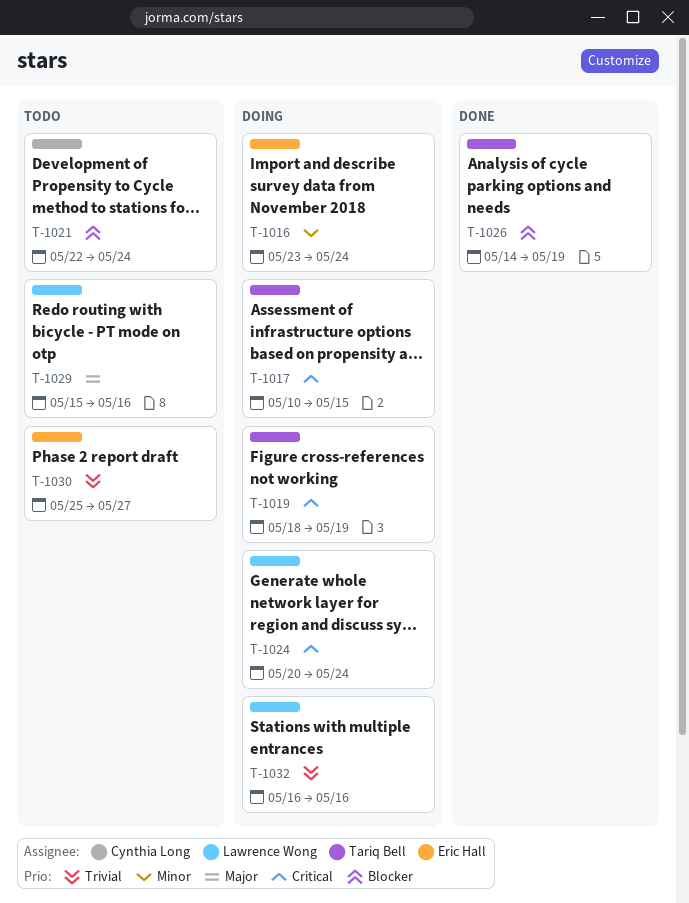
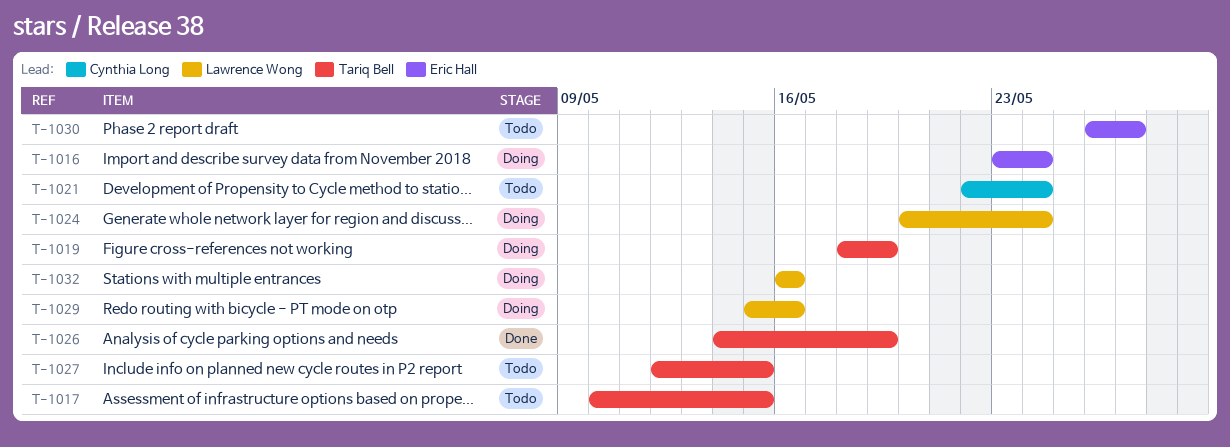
T-1017, status: Doing -> Todo
T-1027: none -> present
T-1029, status: Todo -> Doing
T-1030, start: May 25 -> May 26

